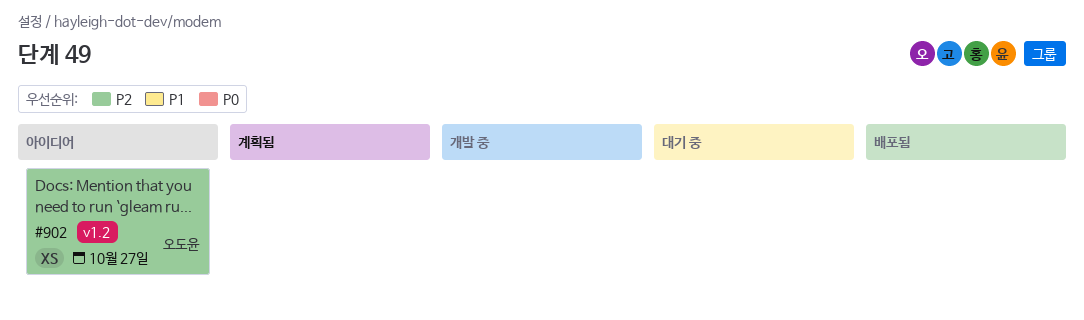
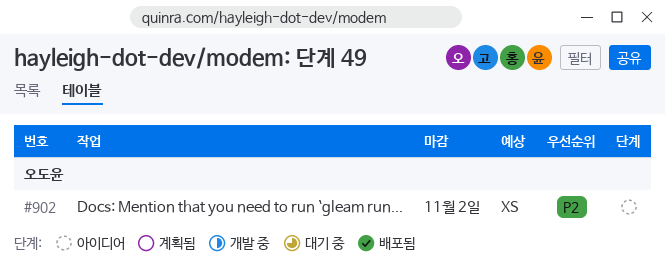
#902, due: Oct 27 -> Nov 2

